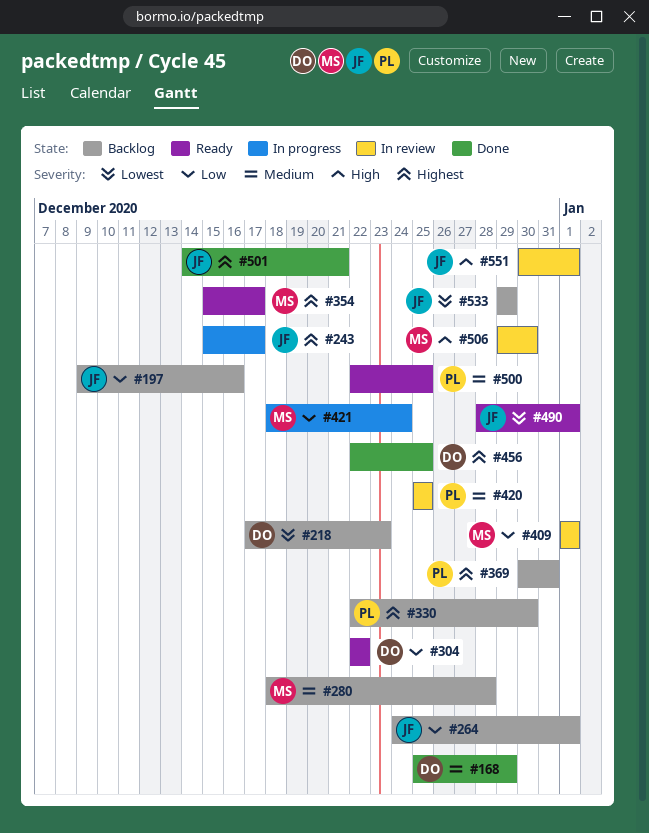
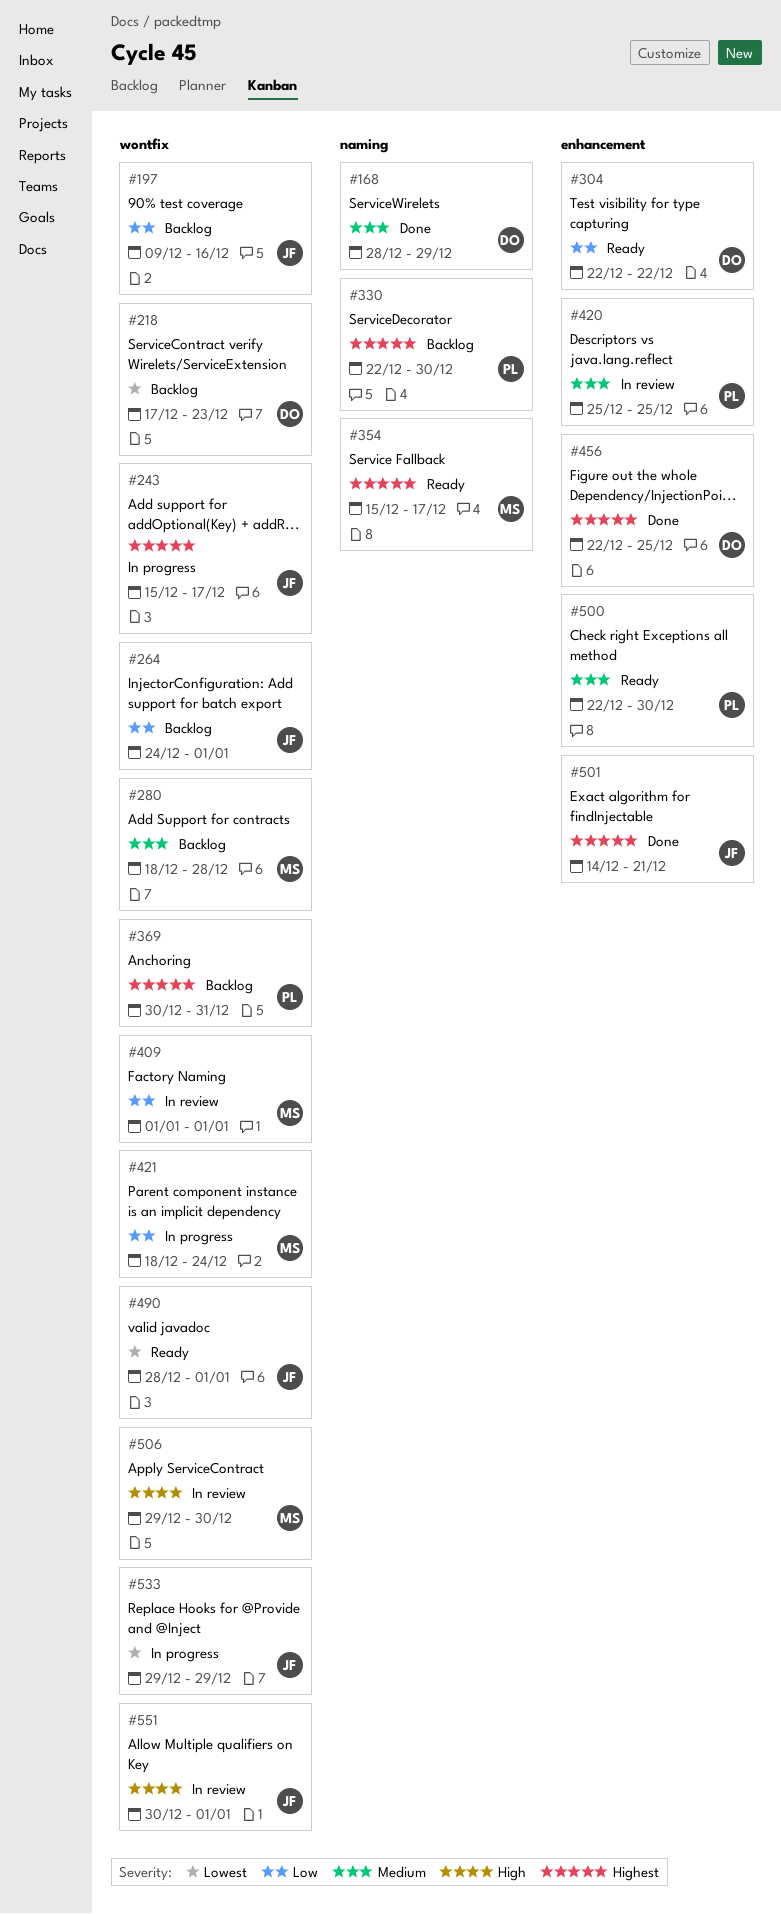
#168, start: Dec 25 -> Dec 28
#500, due: Dec 25 -> Dec 30
#533, status: Backlog -> In progress

